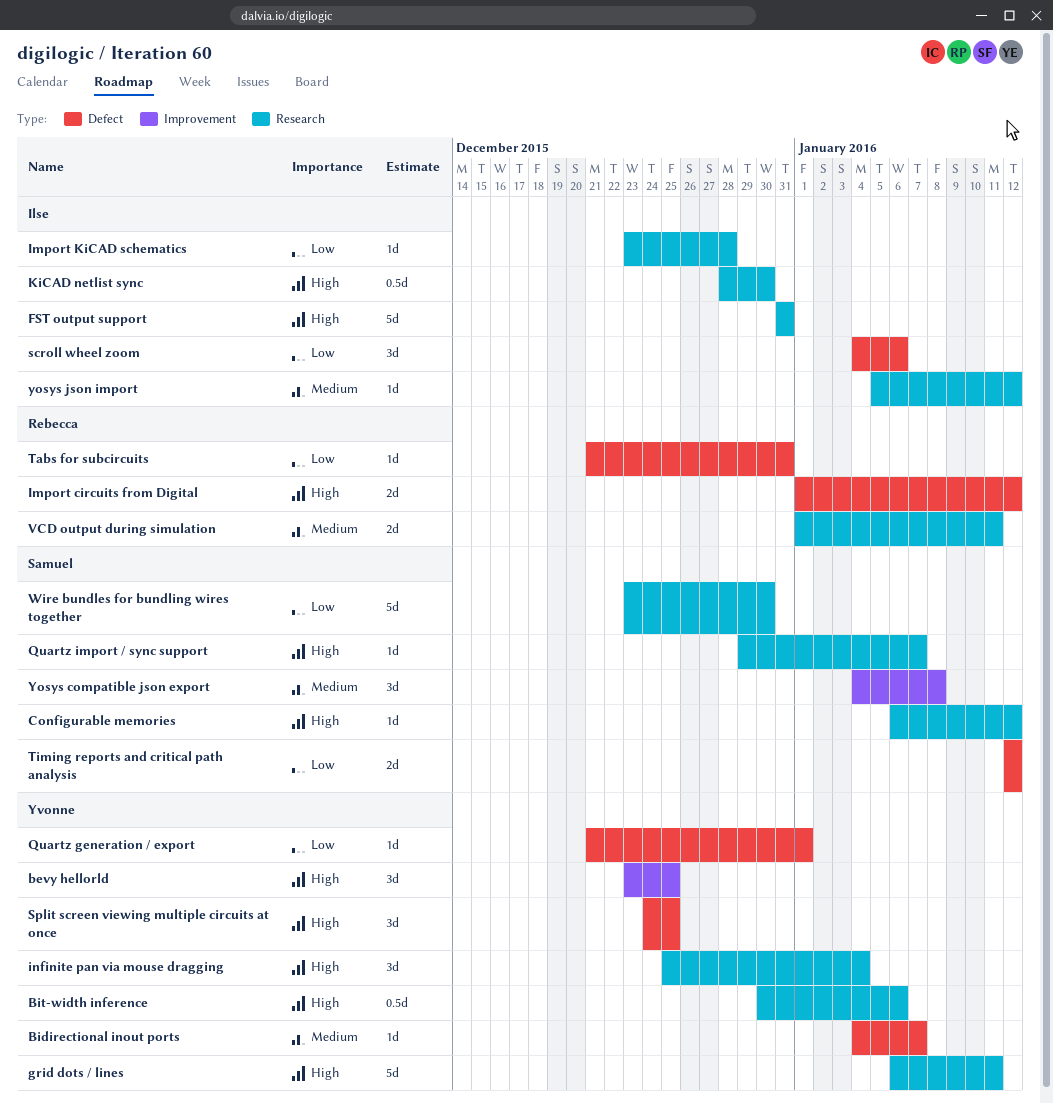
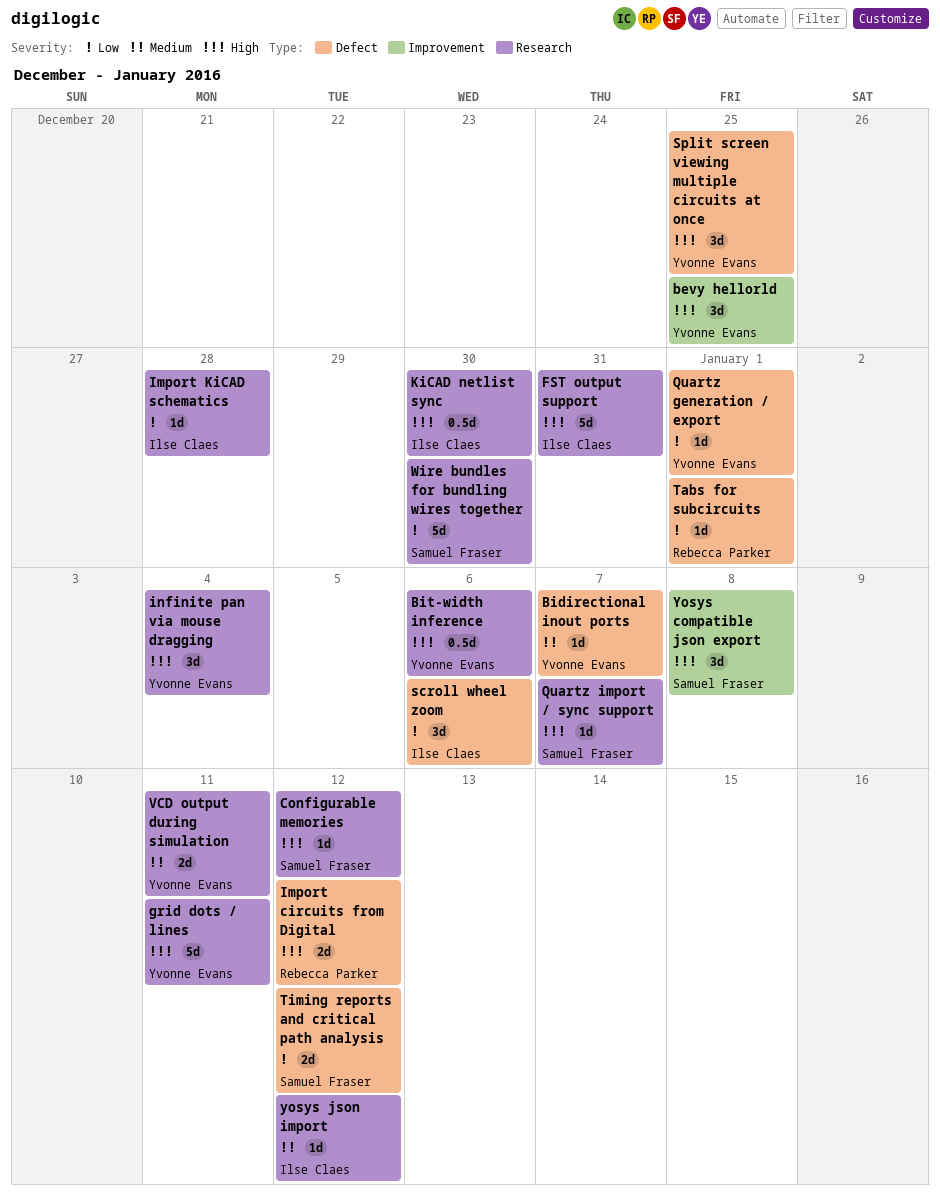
Tabs for subcircuits, due: Dec 31 -> Jan 1
VCD output during simulation, owner: Rebecca Parker -> Yvonne Evans
Yosys compatible json export, priority: Medium -> High

